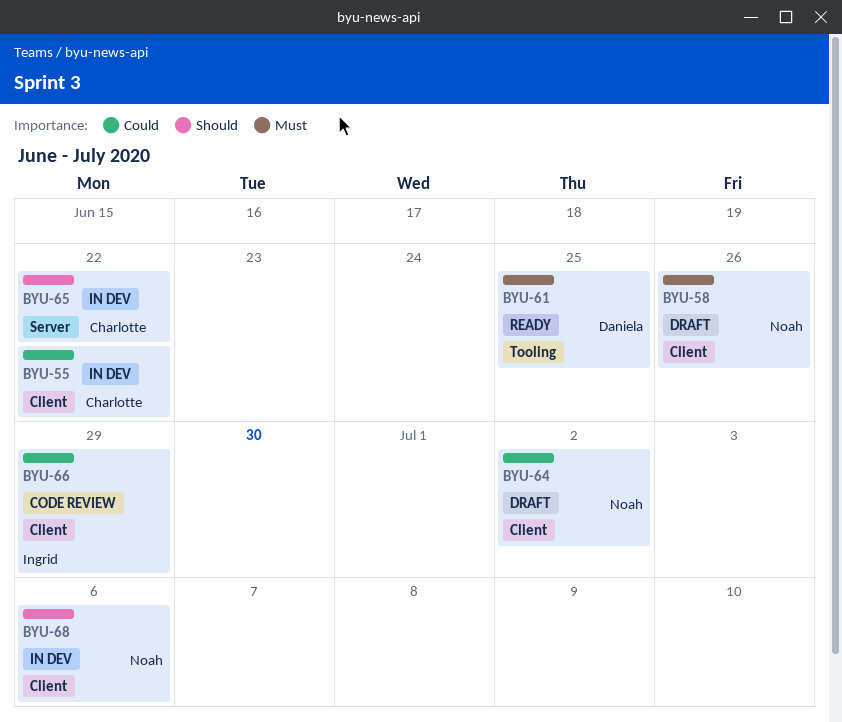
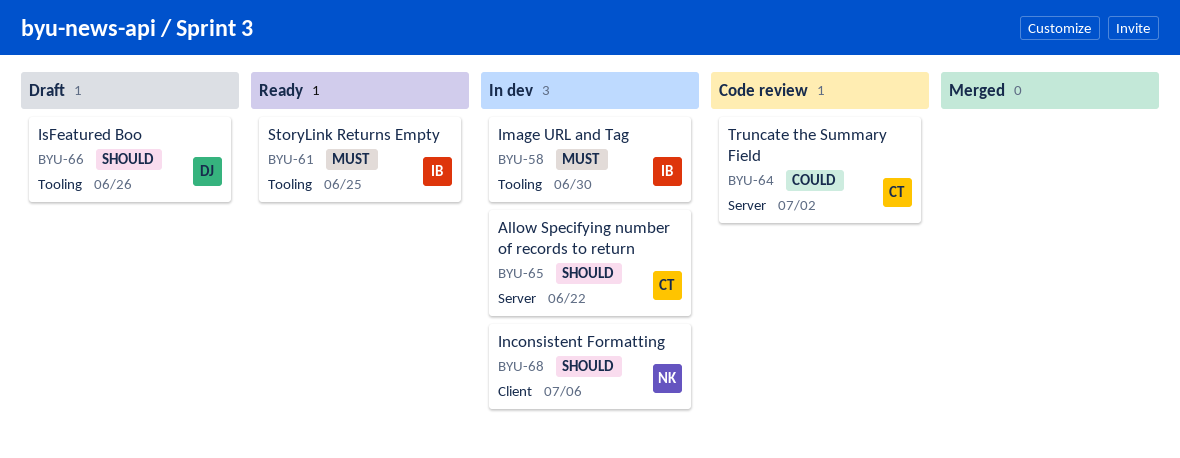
BYU-55: present -> none
BYU-58, status: Draft -> In dev
BYU-58, owner: Noah -> Ingrid
BYU-58, label: Client -> Tooling
BYU-58, due: Jun 26 -> Jun 30
BYU-61, owner: Daniela -> Ingrid
BYU-64, status: Draft -> Code review
BYU-64, owner: Noah -> Charlotte
BYU-64, label: Client -> Server
BYU-66, status: Code review -> Draft
BYU-66, owner: Ingrid -> Daniela
BYU-66, priority: Could -> Should
BYU-66, label: Client -> Tooling
BYU-66, due: Jun 29 -> Jun 26

